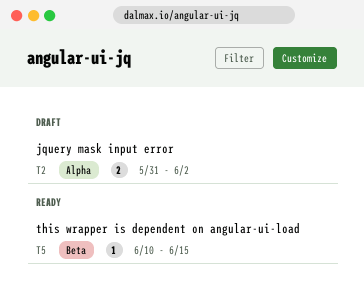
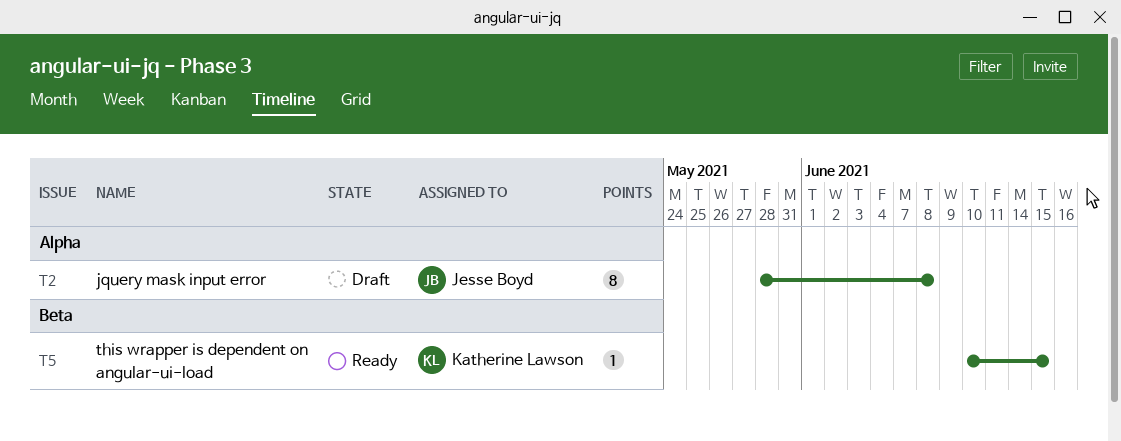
T2, estimate: 2 -> 8
T2, start: May 31 -> May 28
T2, due: Jun 2 -> Jun 8

